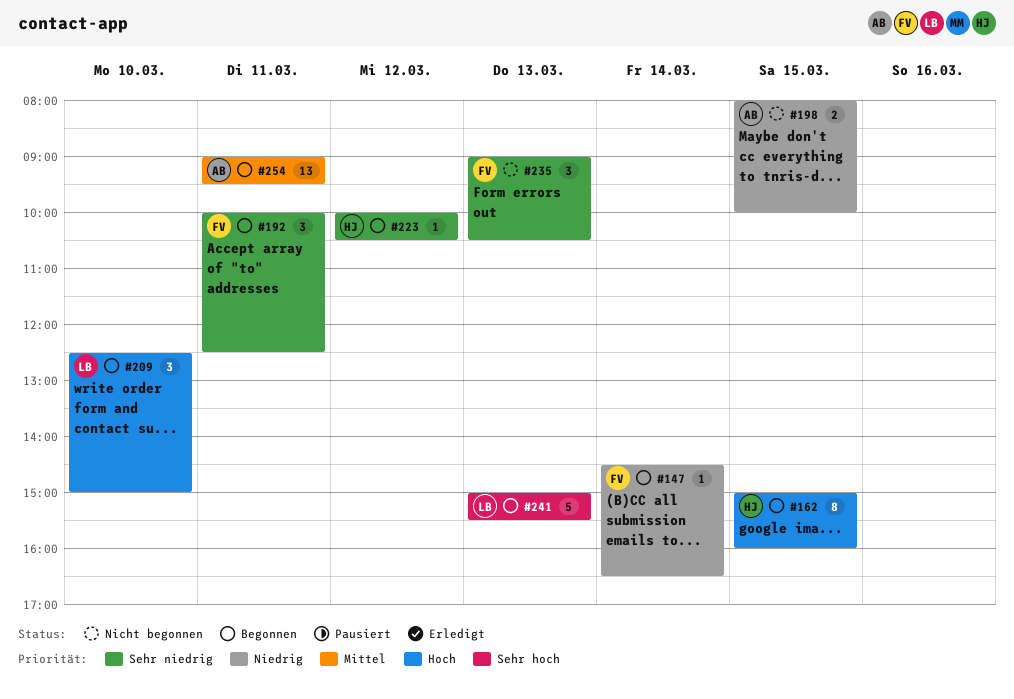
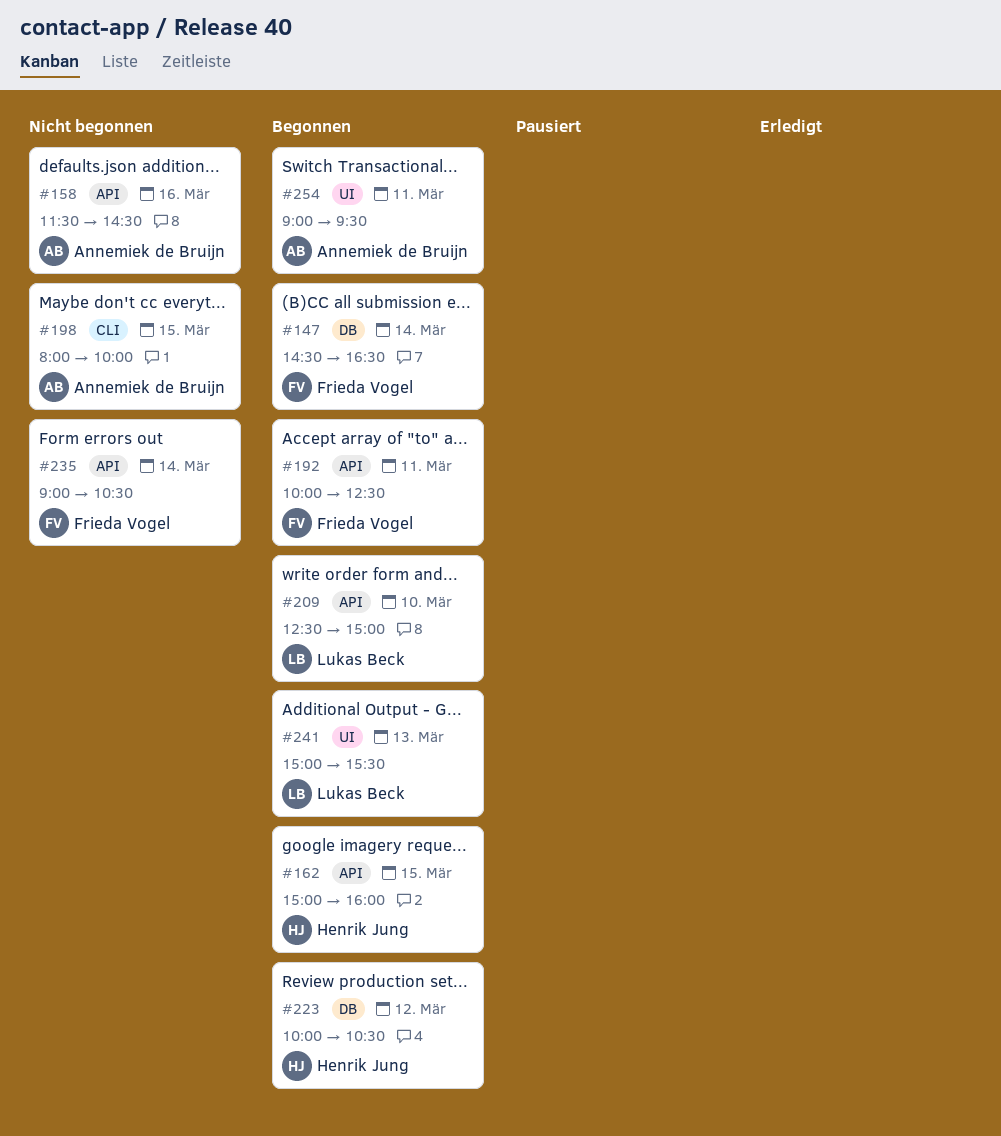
#158: none -> present
#235, day: Mar 13 -> Mar 14

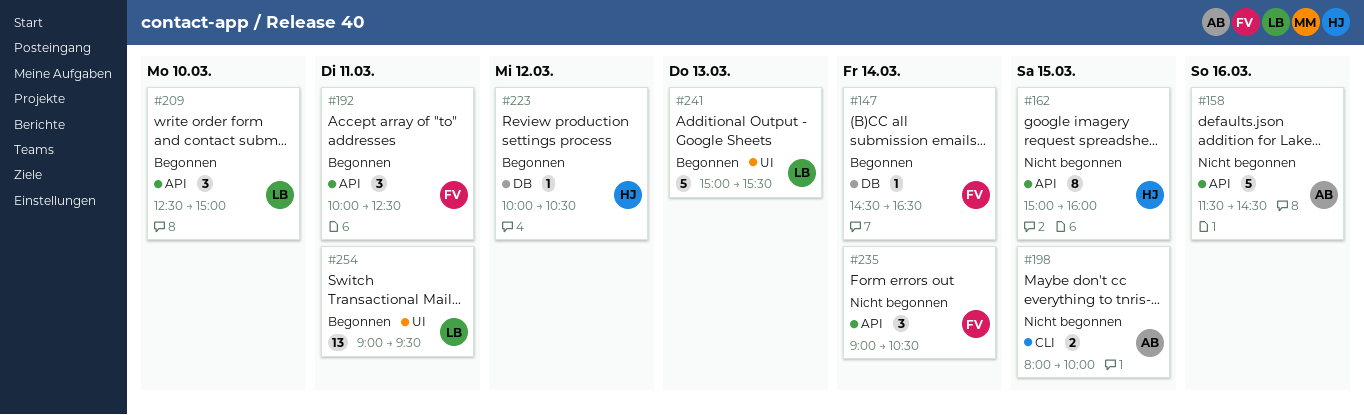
#162, status: Begonnen -> Nicht begonnen
#254, owner: Annemiek de Bruijn -> Lukas Beck

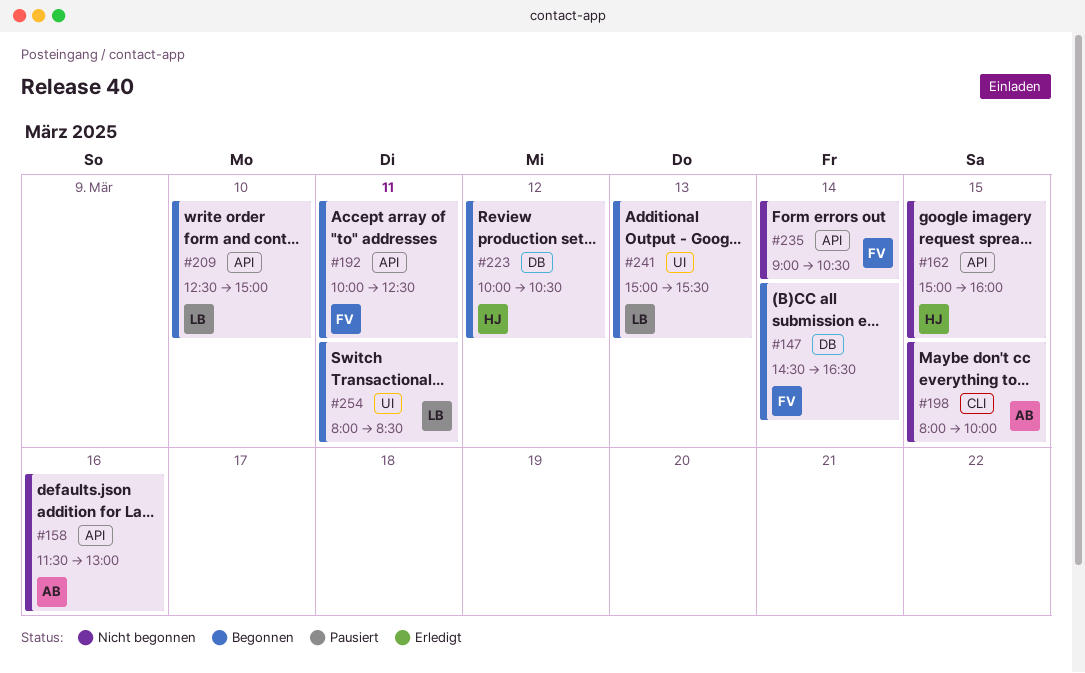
#158, ends: 14:30 -> 13:00
#254, begins: 09:00 -> 08:00
#254, ends: 09:30 -> 08:30

